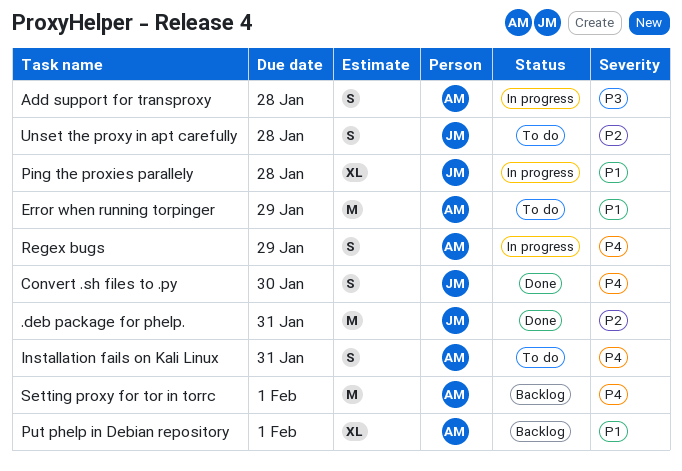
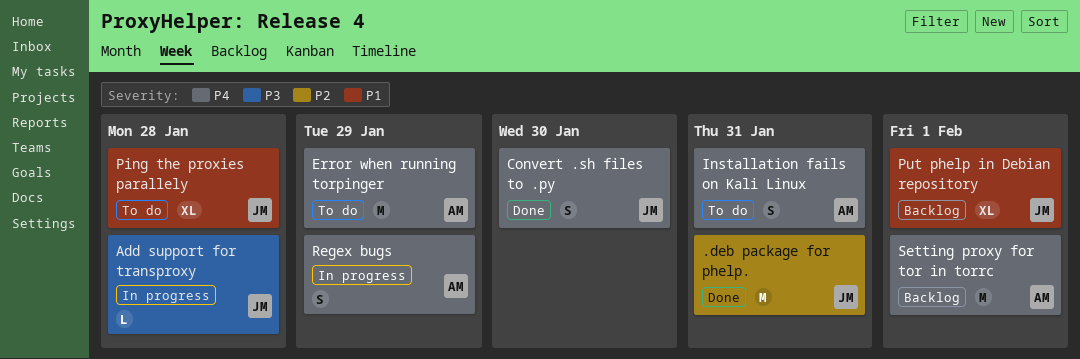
Add support for transproxy, owner: AM -> JM
Add support for transproxy, estimate: S -> L
Error when running torpinger, priority: P1 -> P4
Ping the proxies parallely, status: In progress -> To do
Put phelp in Debian repository, owner: AM -> JM
Unset the proxy in apt carefully: present -> none

